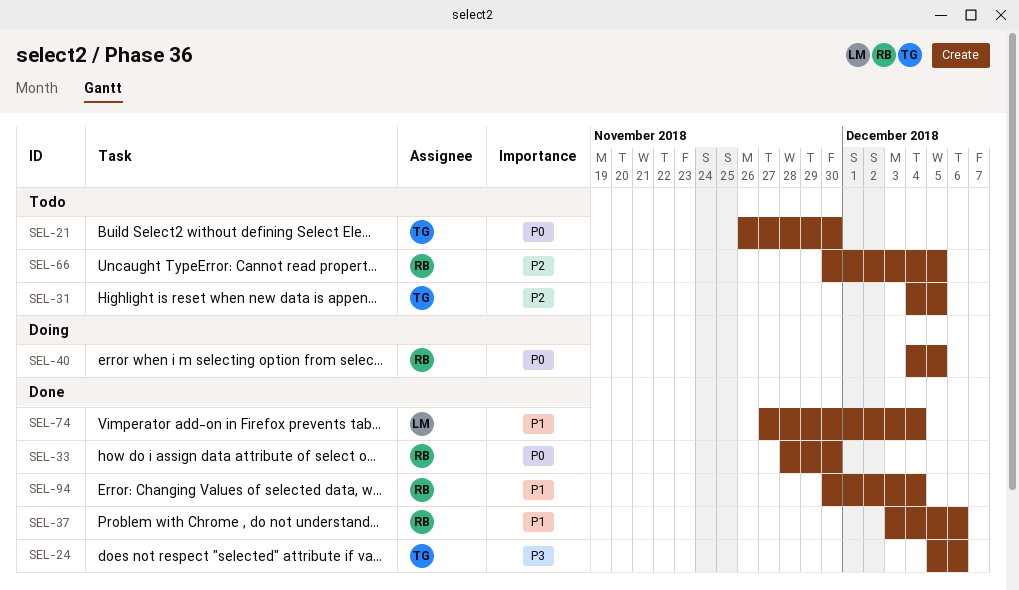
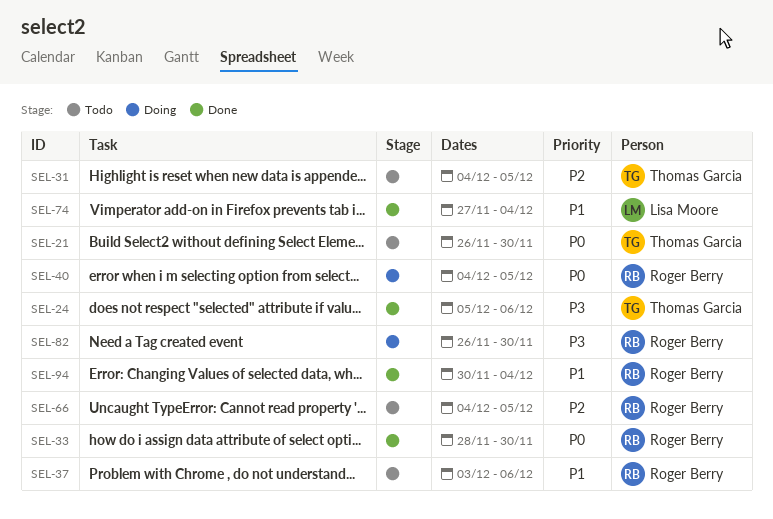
SEL-37, status: Done -> Todo
SEL-66, start: Nov 30 -> Dec 4
SEL-82: none -> present

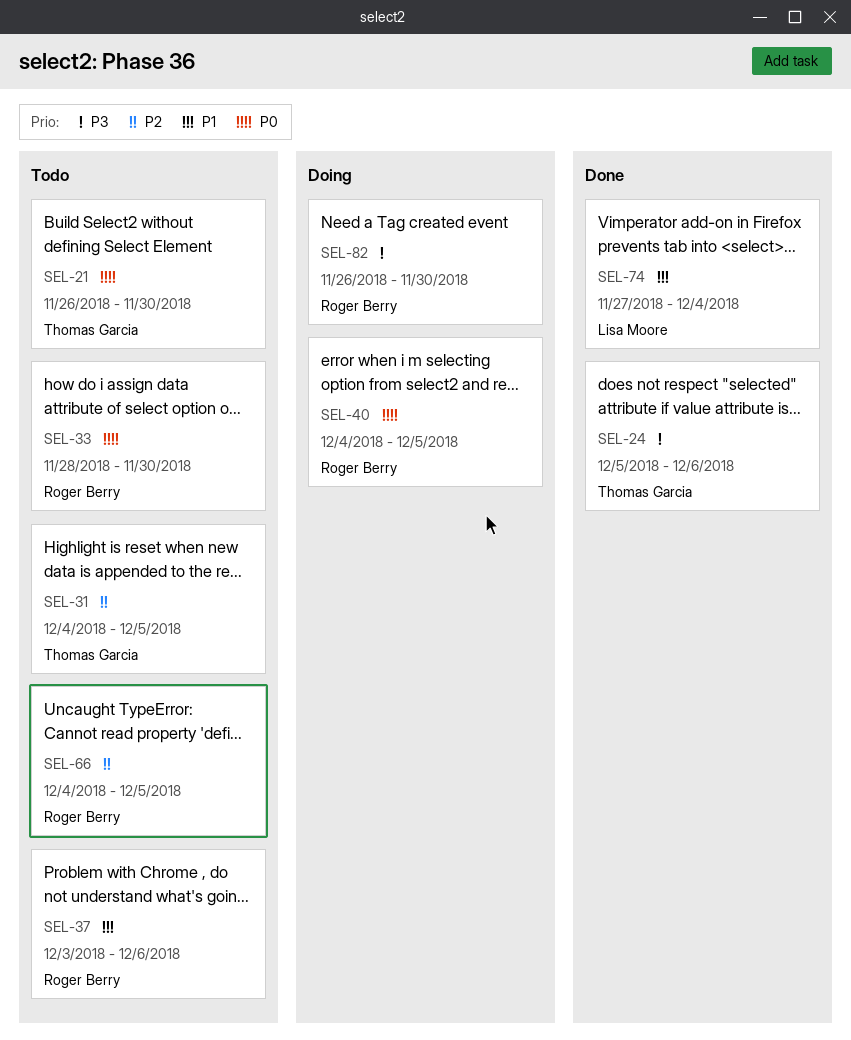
SEL-33, status: Done -> Todo
SEL-94: present -> none

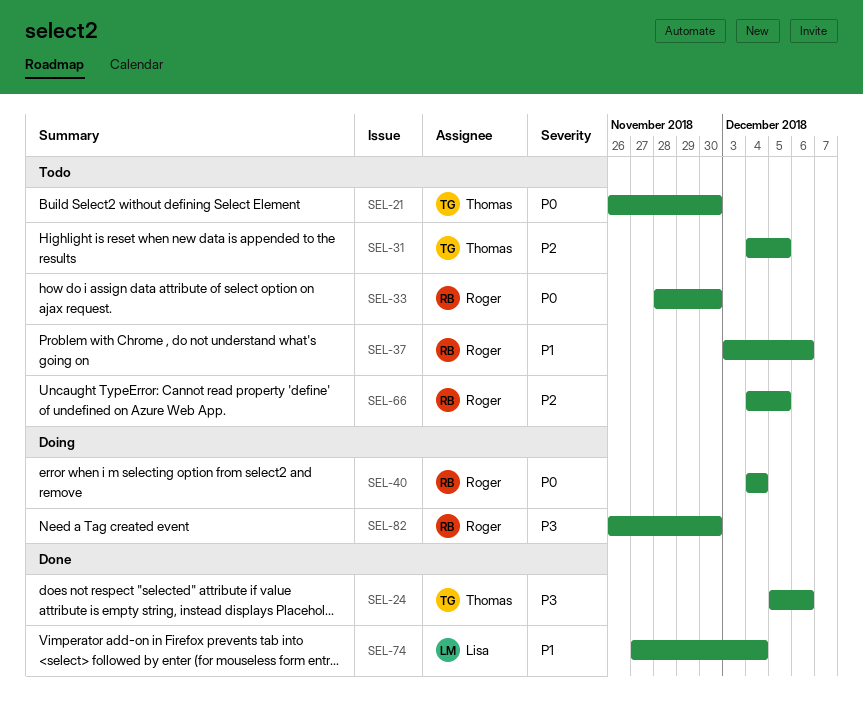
SEL-40, due: Dec 5 -> Dec 4

